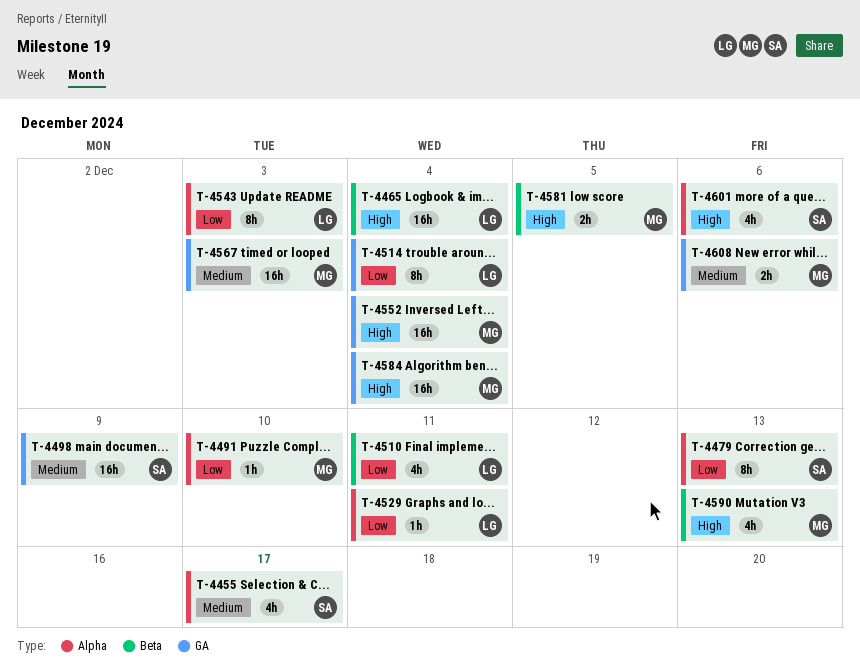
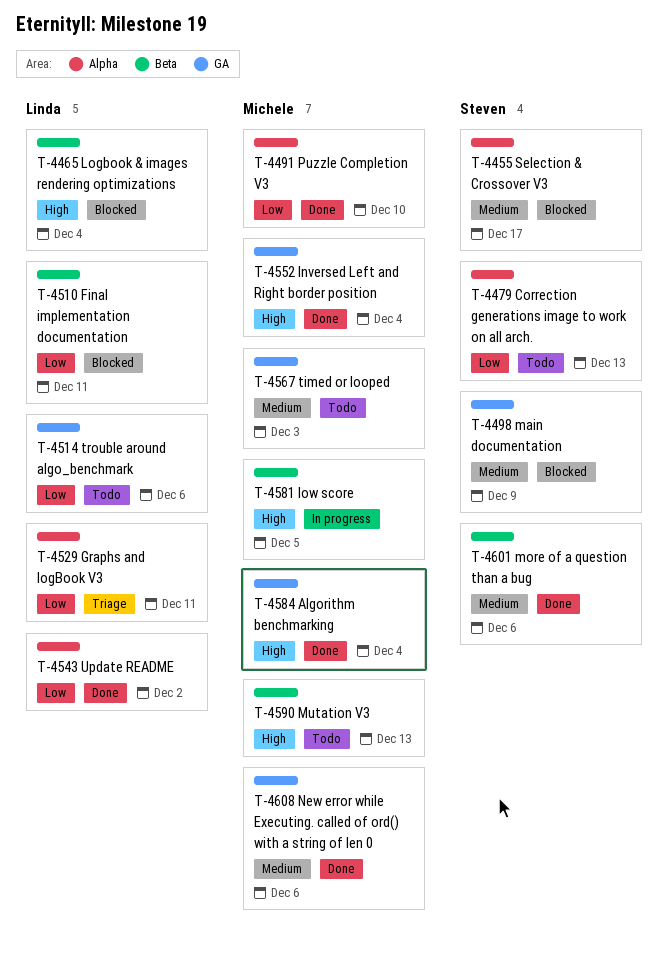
T-4514, due: Dec 4 -> Dec 6
T-4543, due: Dec 3 -> Dec 2
T-4601, priority: High -> Medium
T-4601, label: Alpha -> Beta

